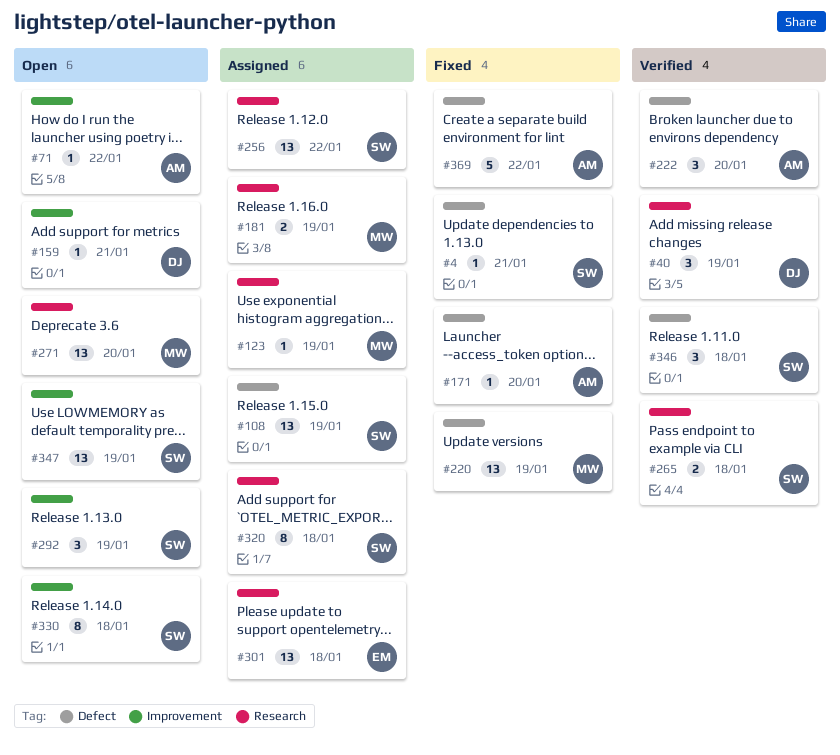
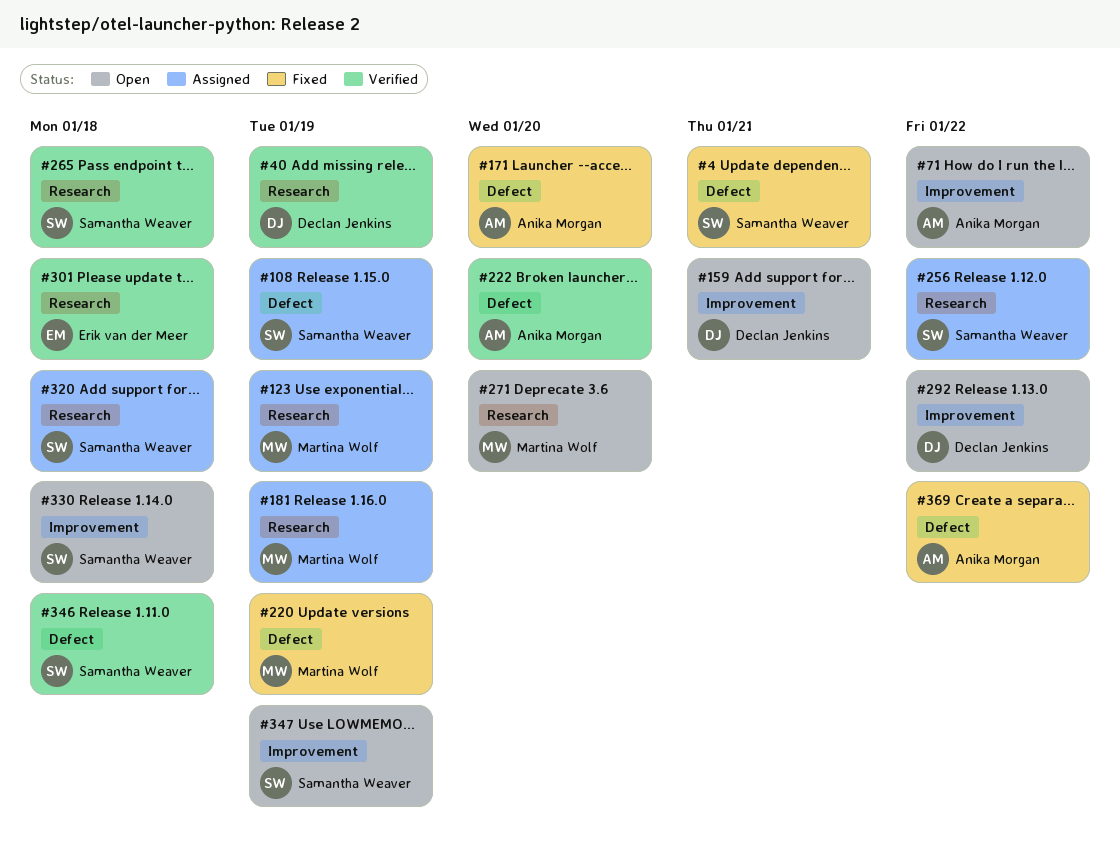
#292, owner: Samantha Weaver -> Declan Jenkins
#292, due: Jan 19 -> Jan 22
#301, status: Assigned -> Verified

